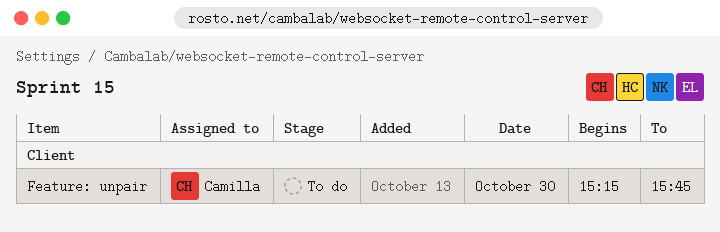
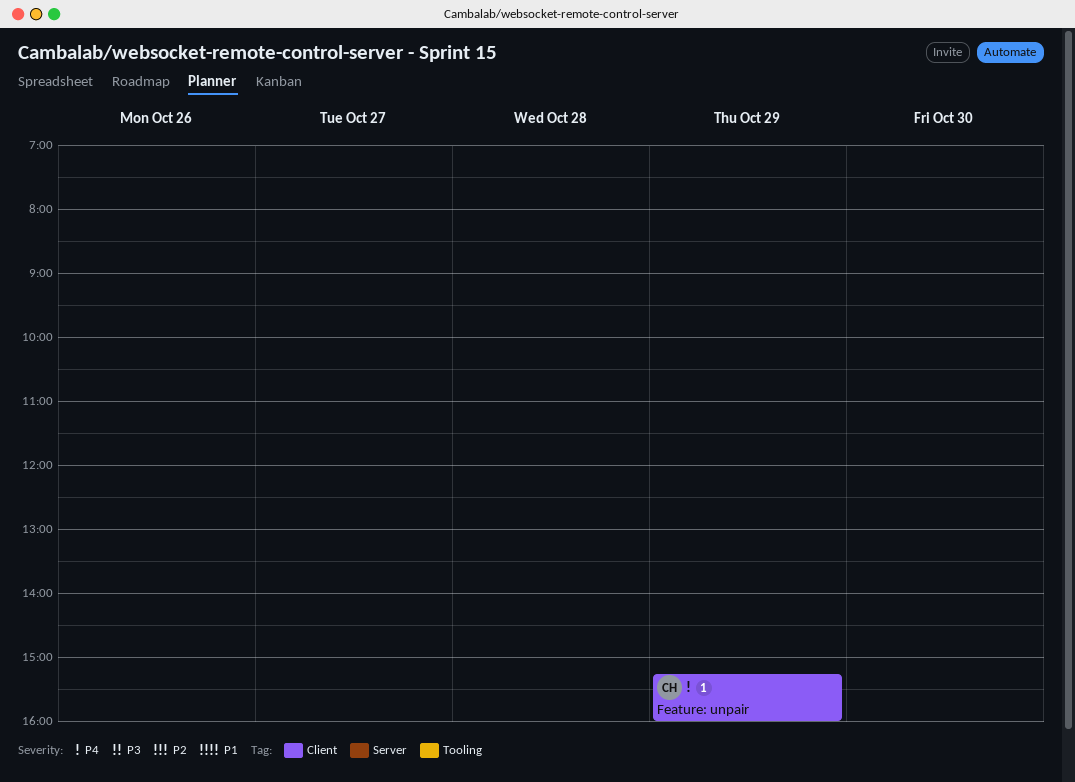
Feature: unpair, day: Oct 30 -> Oct 29
Feature: unpair, ends: 15:45 -> 16:00

